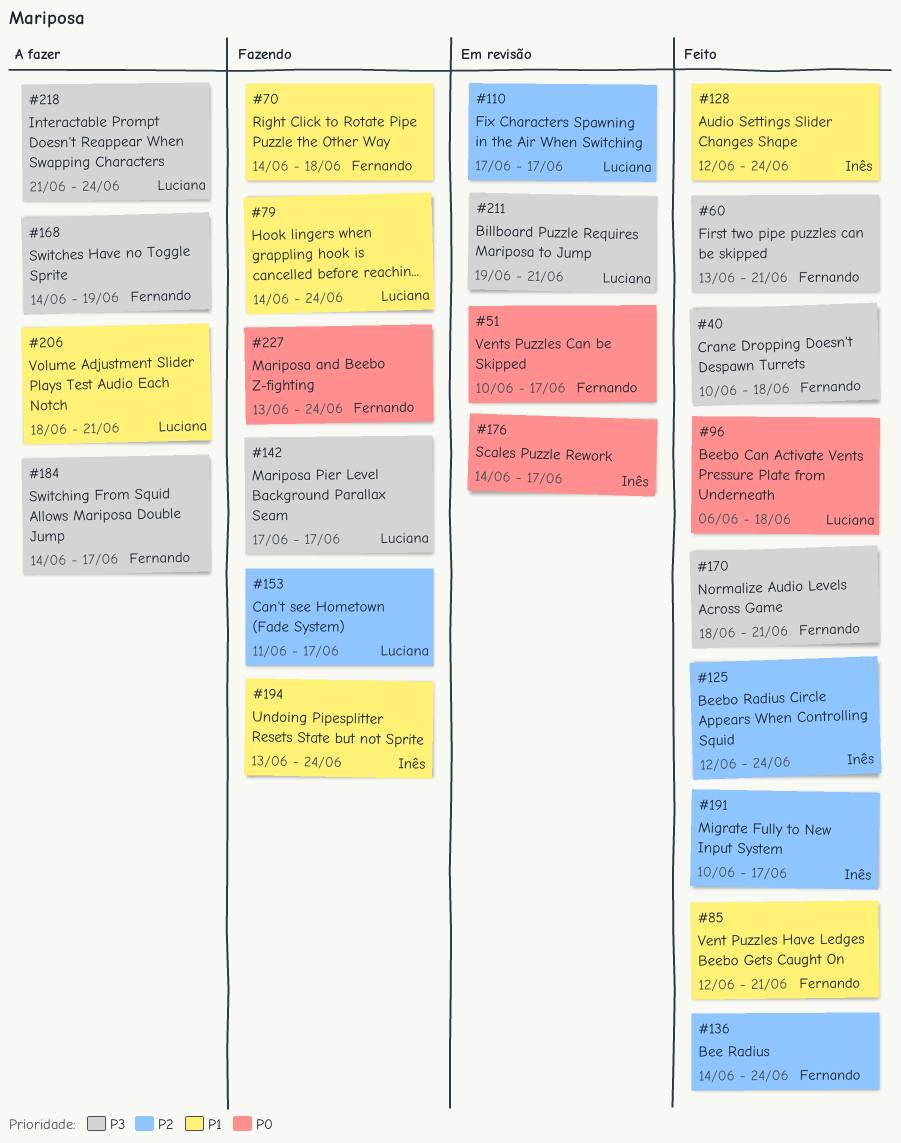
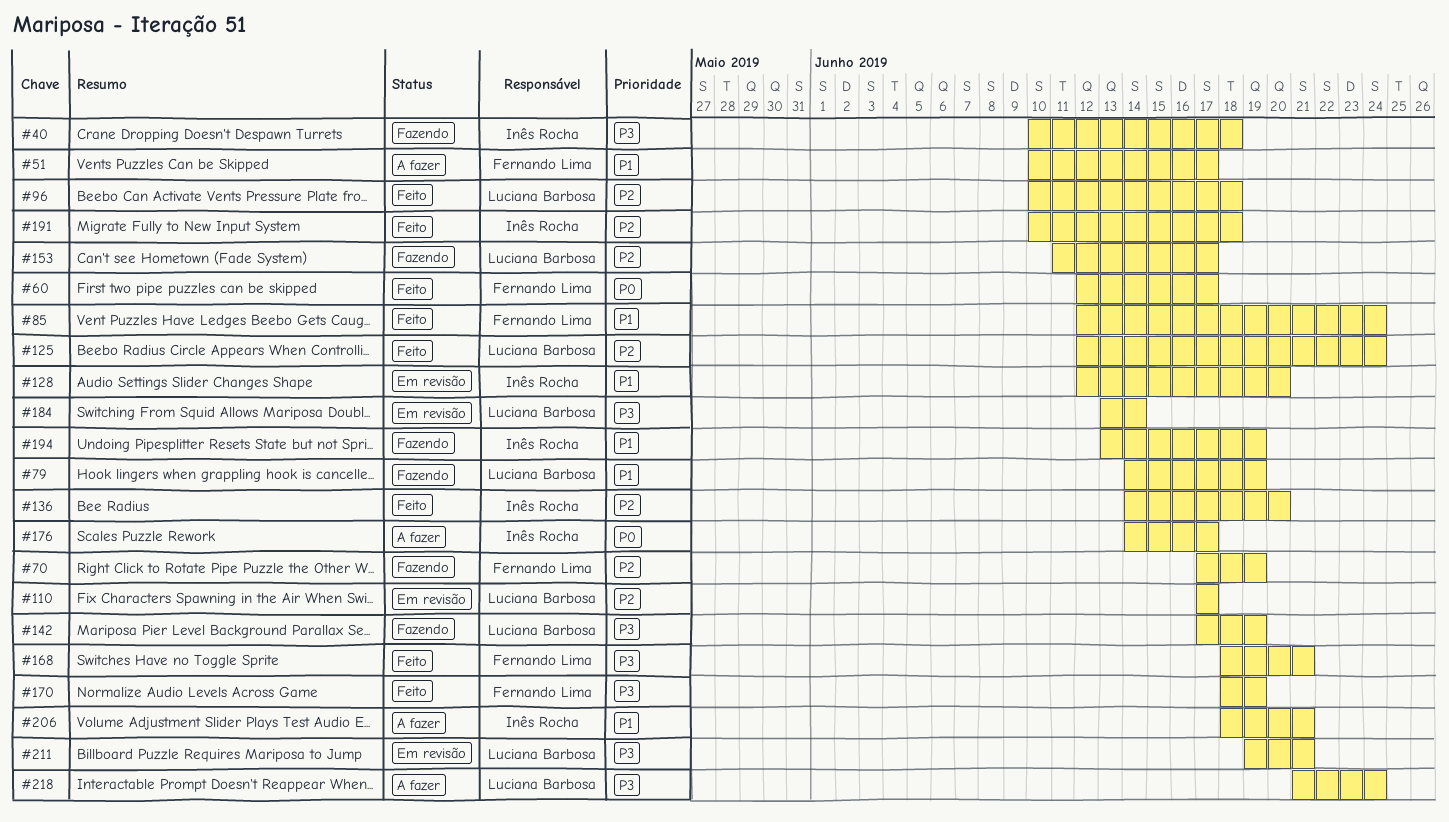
#40, status: Feito -> Fazendo
#40, owner: Fernando Lima -> Inês Rocha
#51, status: Em revisão -> A fazer
#51, priority: P0 -> P1
#60, priority: P3 -> P0
#60, start: Jun 13 -> Jun 12
#60, due: Jun 21 -> Jun 17
#70, priority: P1 -> P2
#70, start: Jun 14 -> Jun 17
#70, due: Jun 18 -> Jun 19
#79, due: Jun 24 -> Jun 19
#85, due: Jun 21 -> Jun 24
#96, priority: P0 -> P2
#96, start: Jun 6 -> Jun 10
#125, owner: Inês Rocha -> Luciana Barbosa
#128, status: Feito -> Em revisão
#128, due: Jun 24 -> Jun 20
#136, owner: Fernando Lima -> Inês Rocha
#136, due: Jun 24 -> Jun 20
#142, due: Jun 17 -> Jun 19
#168, status: A fazer -> Feito
#168, start: Jun 14 -> Jun 18
#168, due: Jun 19 -> Jun 21
#170, due: Jun 21 -> Jun 19
#176, status: Em revisão -> A fazer
#184, status: A fazer -> Em revisão
#184, owner: Fernando Lima -> Luciana Barbosa
#184, start: Jun 14 -> Jun 13
#184, due: Jun 17 -> Jun 14
#191, due: Jun 17 -> Jun 18
#194, due: Jun 24 -> Jun 19
#206, owner: Luciana Barbosa -> Inês Rocha
#227: present -> none

